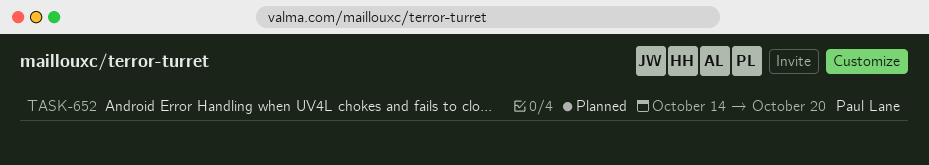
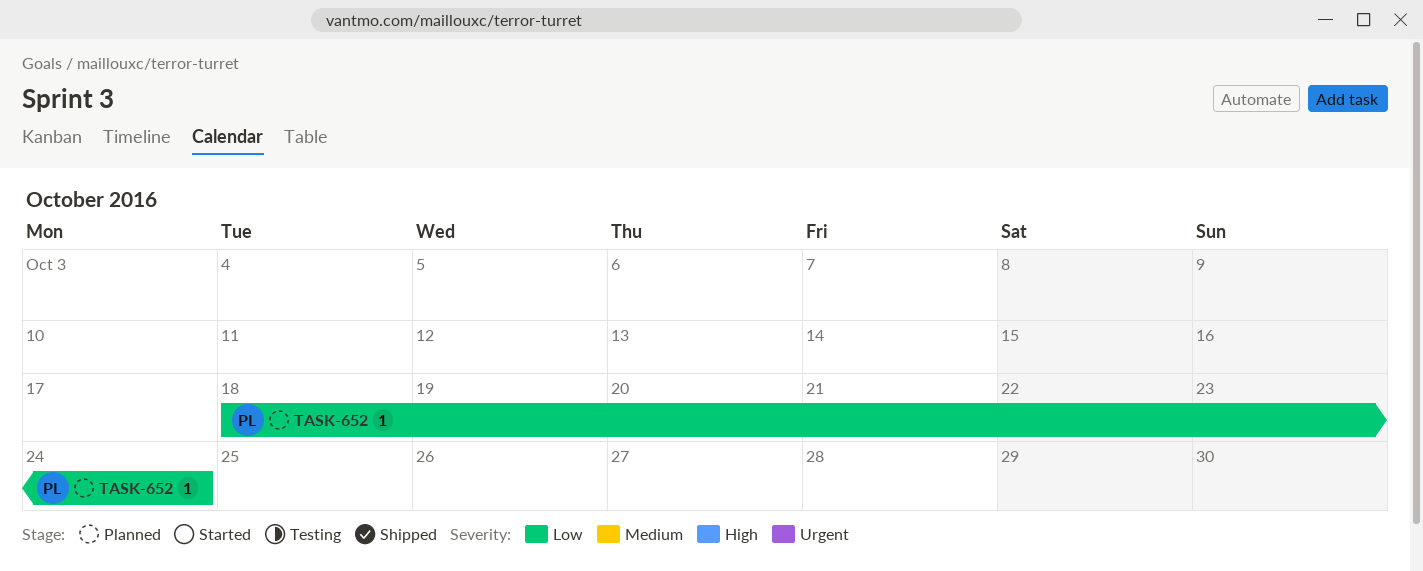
TASK-652, start: Oct 14 -> Oct 18
TASK-652, due: Oct 20 -> Oct 24

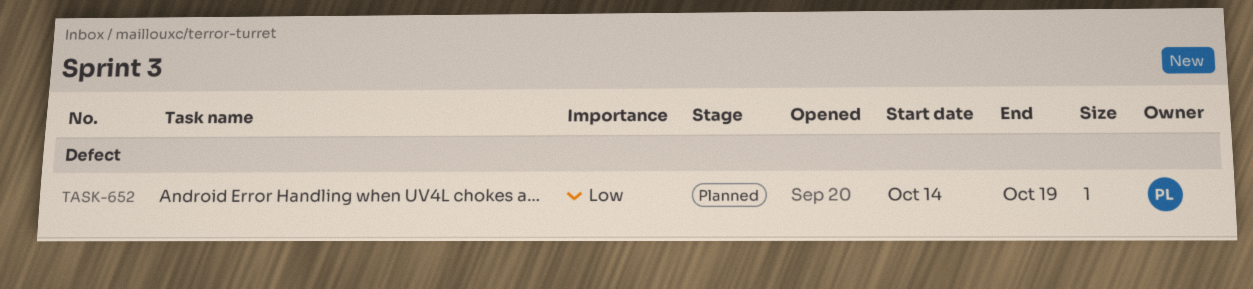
TASK-652, start: Oct 18 -> Oct 14
TASK-652, due: Oct 24 -> Oct 19

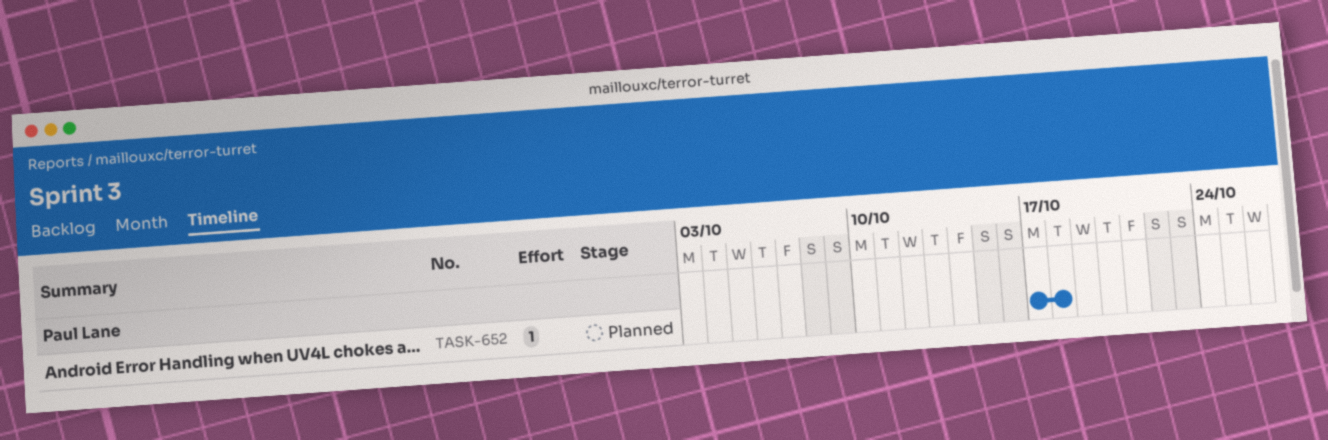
TASK-652, start: Oct 14 -> Oct 17
TASK-652, due: Oct 19 -> Oct 18

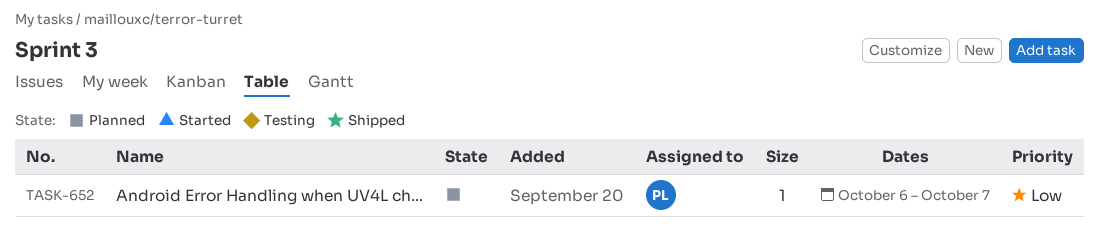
TASK-652, start: Oct 17 -> Oct 6
TASK-652, due: Oct 18 -> Oct 7

